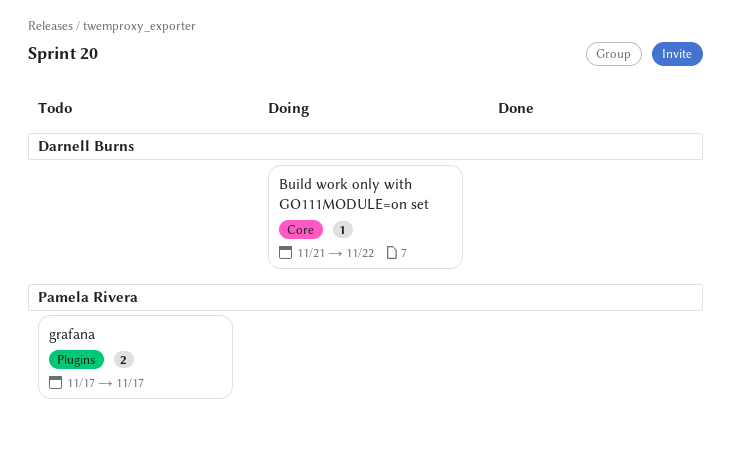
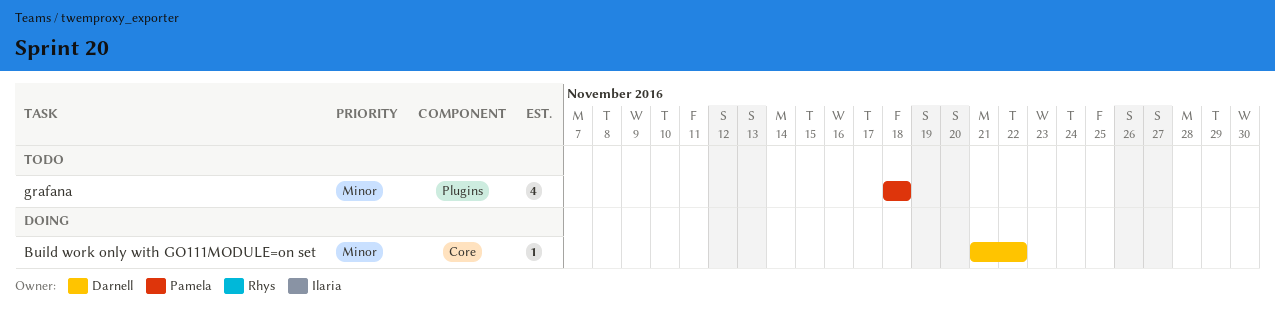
grafana, estimate: 2 -> 4
grafana, start: Nov 17 -> Nov 18
grafana, due: Nov 17 -> Nov 18

